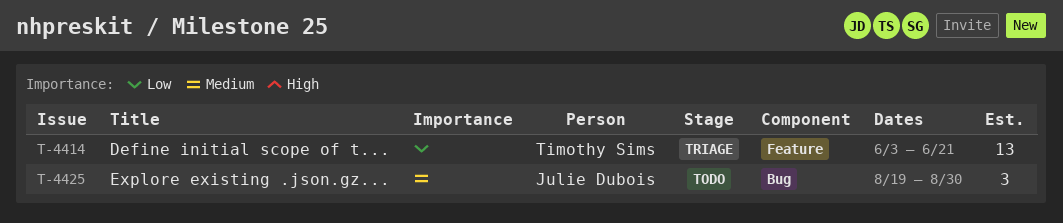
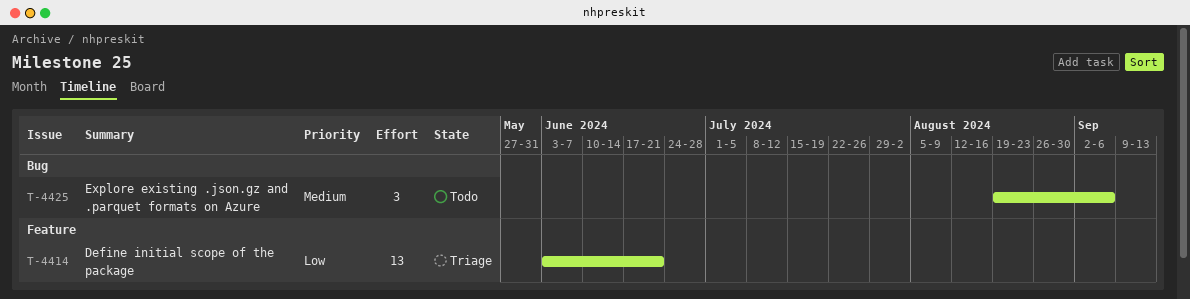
T-4425, due: Aug 30 -> Sep 6

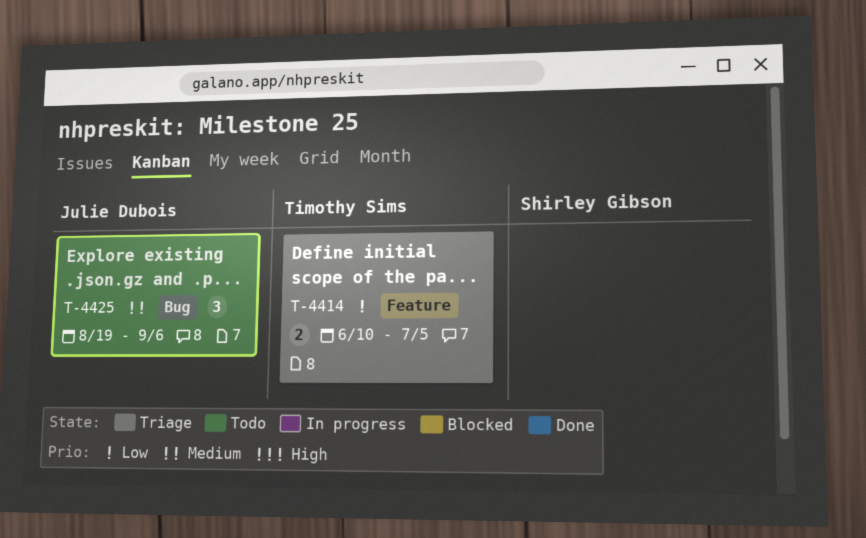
T-4414, estimate: 13 -> 2
T-4414, start: Jun 3 -> Jun 10
T-4414, due: Jun 21 -> Jul 5

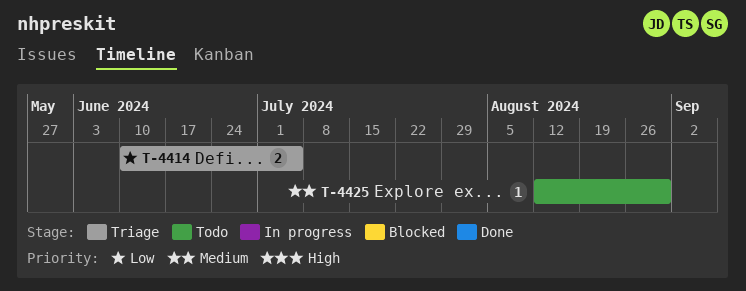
T-4425, estimate: 3 -> 1
T-4425, start: Aug 19 -> Aug 12
T-4425, due: Sep 6 -> Aug 30

